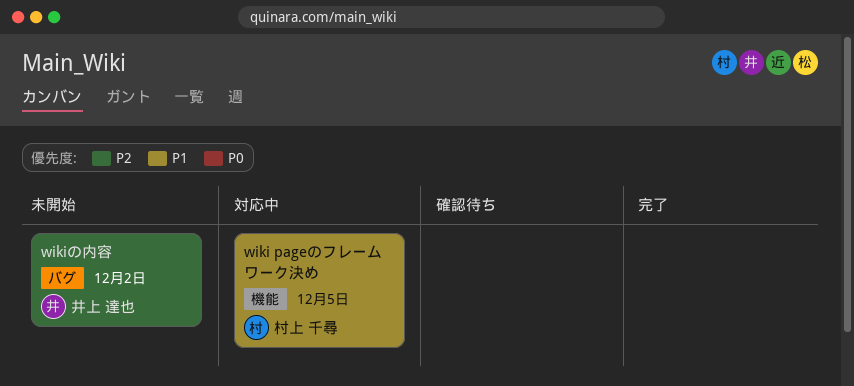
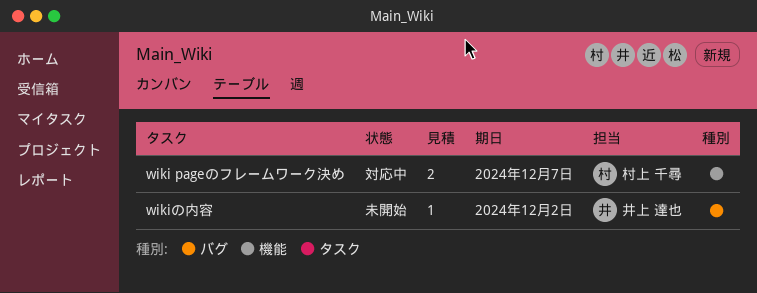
wiki pageのフレームワーク決め, due: Dec 5 -> Dec 7

